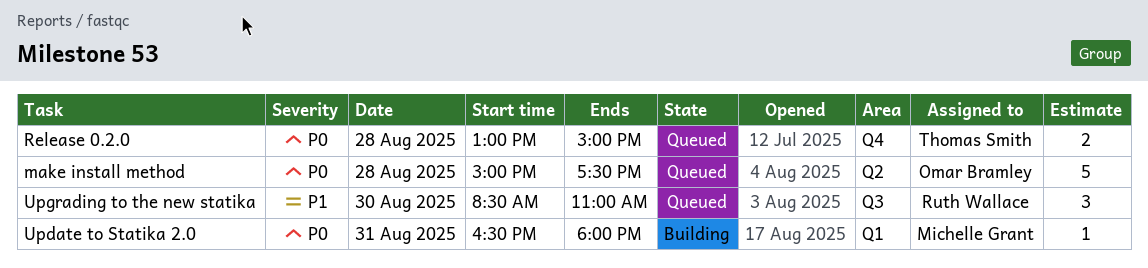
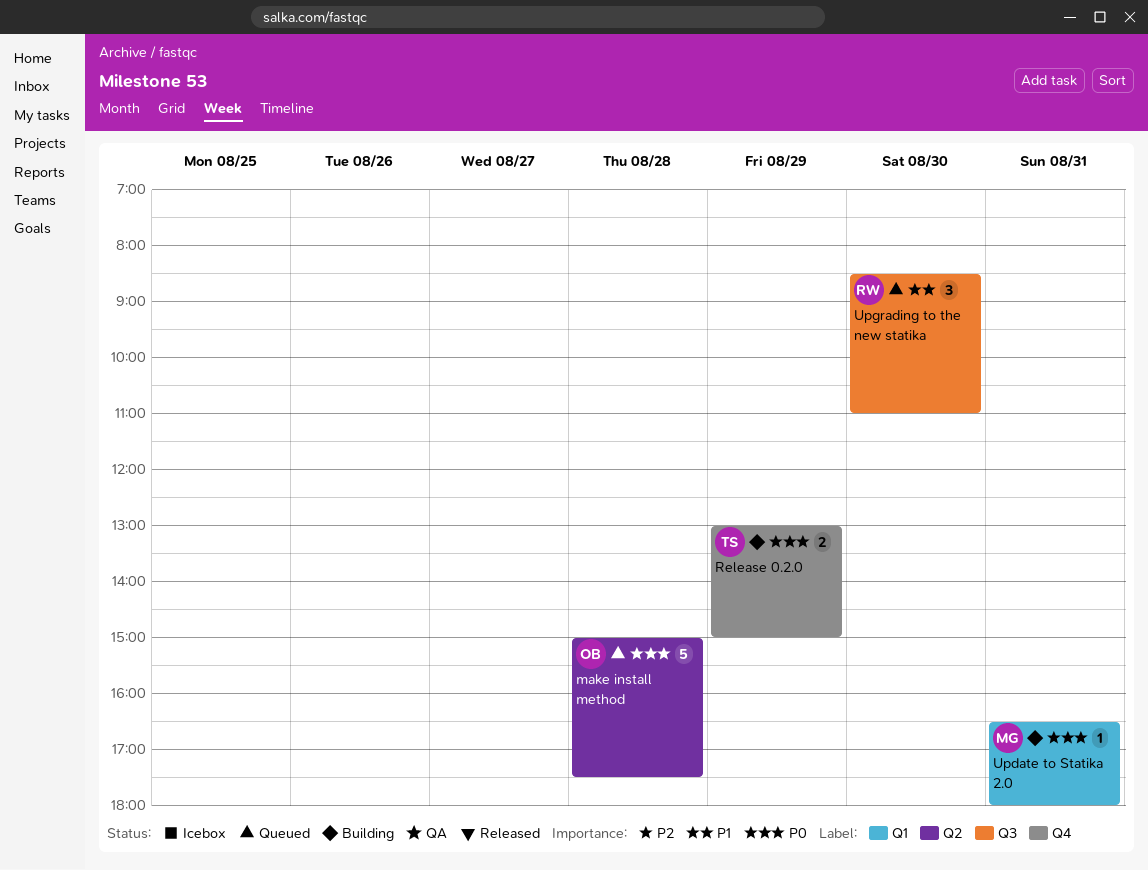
Release 0.2.0, status: Queued -> Building
Release 0.2.0, day: Aug 28 -> Aug 29

